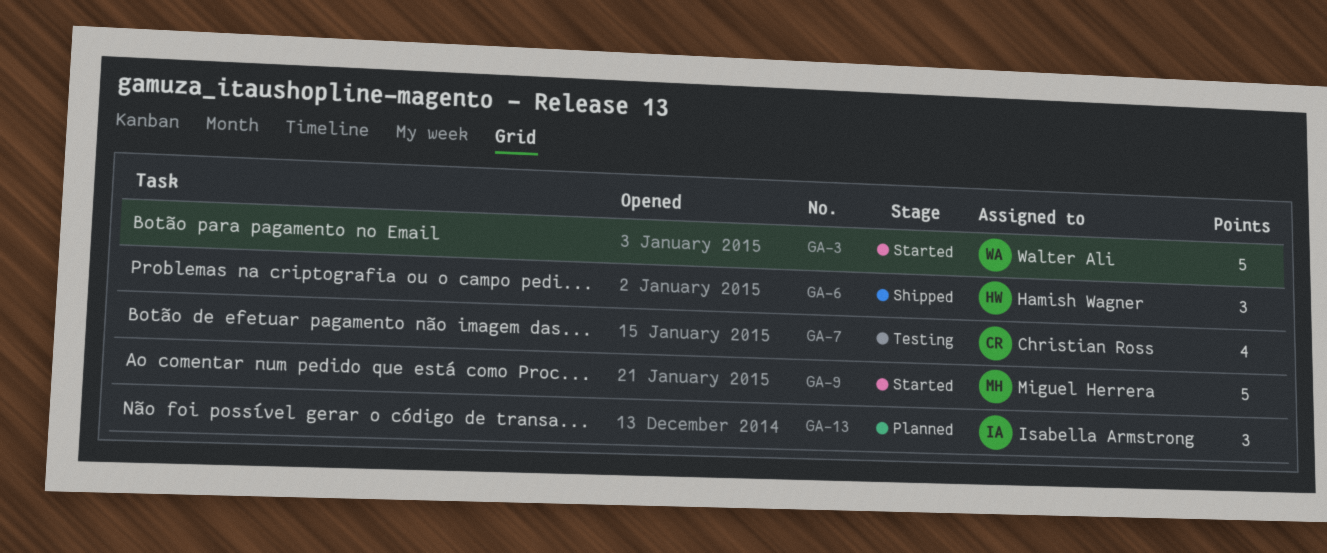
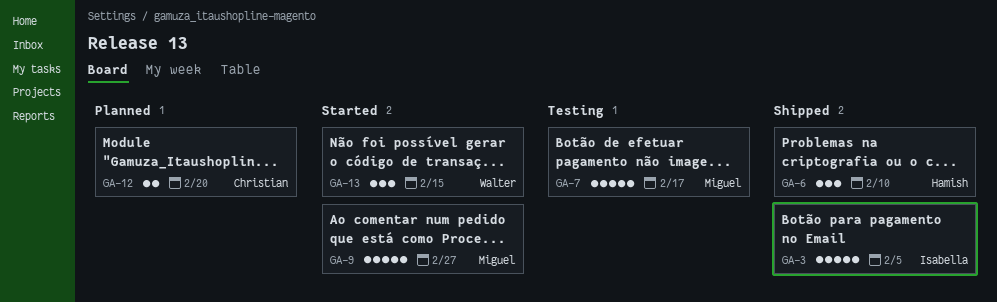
GA-3, status: Started -> Shipped
GA-3, owner: Walter Ali -> Isabella Armstrong
GA-7, owner: Christian Ross -> Miguel Herrera
GA-7, estimate: 4 -> 5
GA-12: none -> present
GA-13, status: Planned -> Started
GA-13, owner: Isabella Armstrong -> Walter Ali

